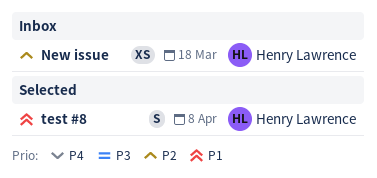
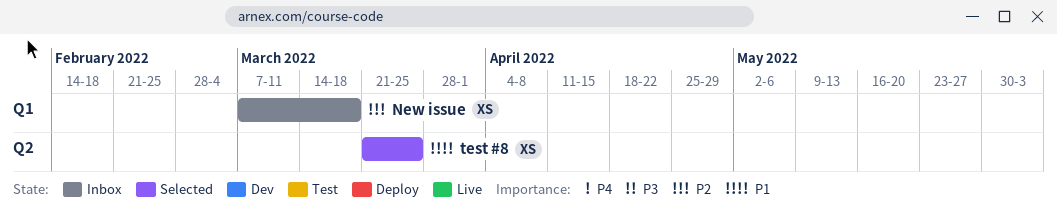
test #8, estimate: S -> XS
test #8, due: Apr 8 -> Mar 25

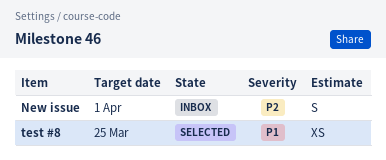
New issue, estimate: XS -> S
New issue, due: Mar 18 -> Apr 1

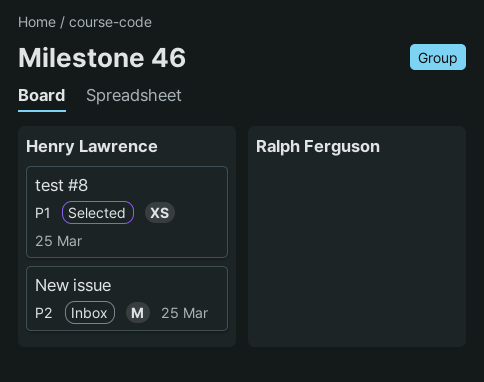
New issue, estimate: S -> M
New issue, due: Apr 1 -> Mar 25

